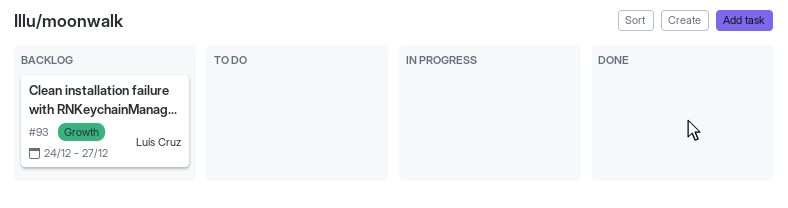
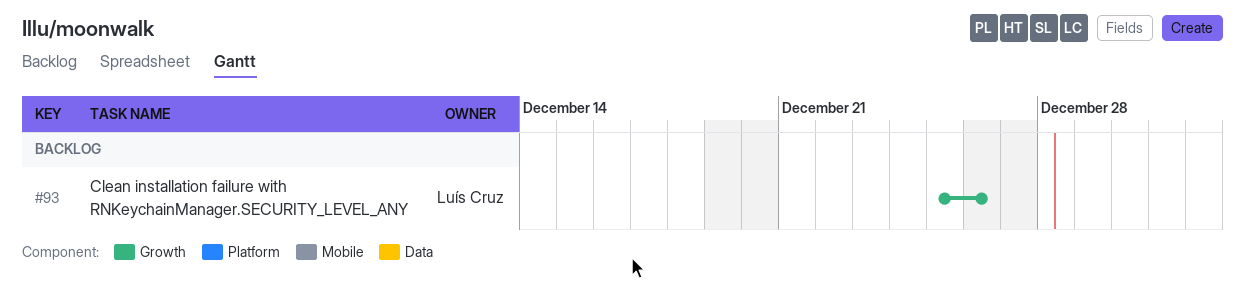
#93, start: Dec 24 -> Dec 25
#93, due: Dec 27 -> Dec 26

